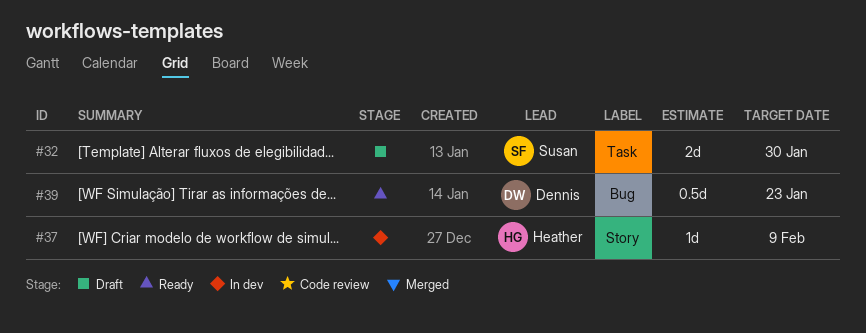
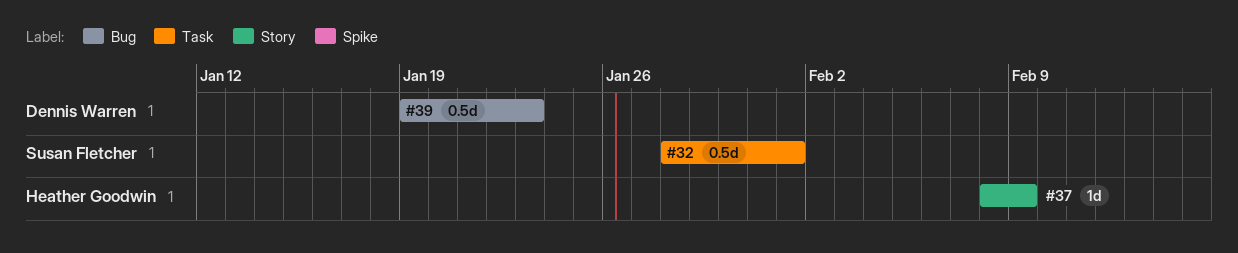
#32, estimate: 2d -> 0.5d
#32, due: Jan 30 -> Feb 1

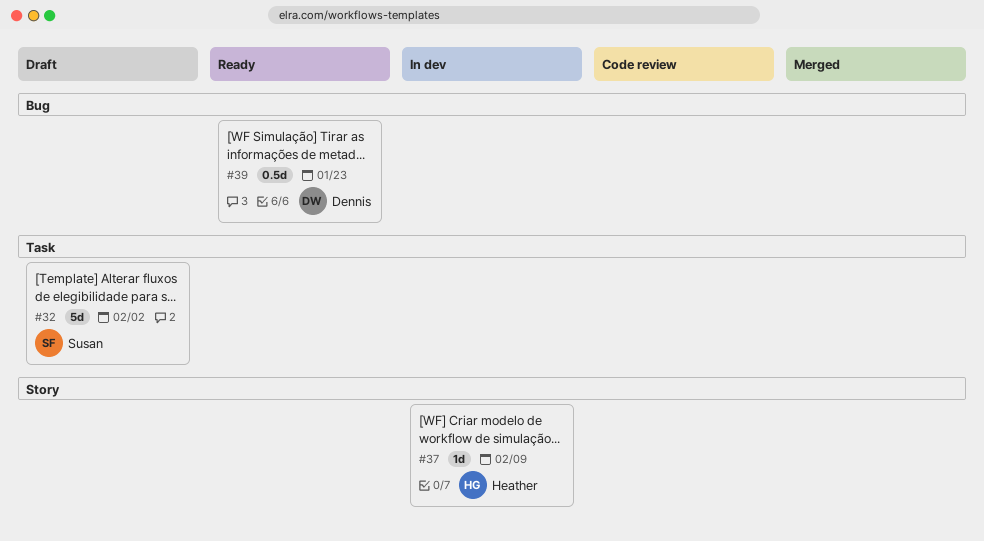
#32, estimate: 0.5d -> 5d
#32, due: Feb 1 -> Feb 2

